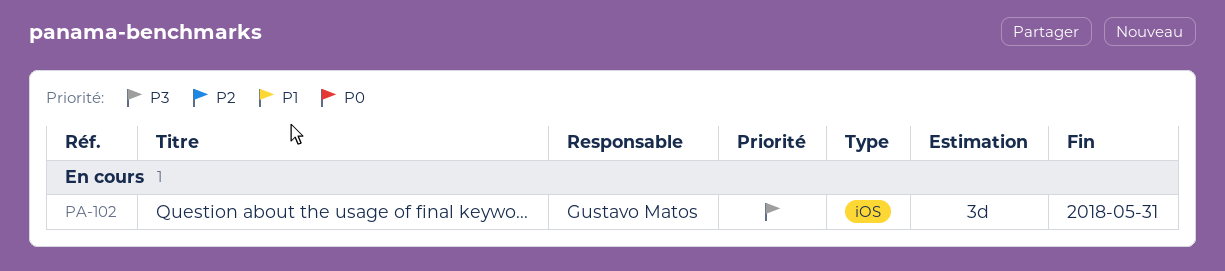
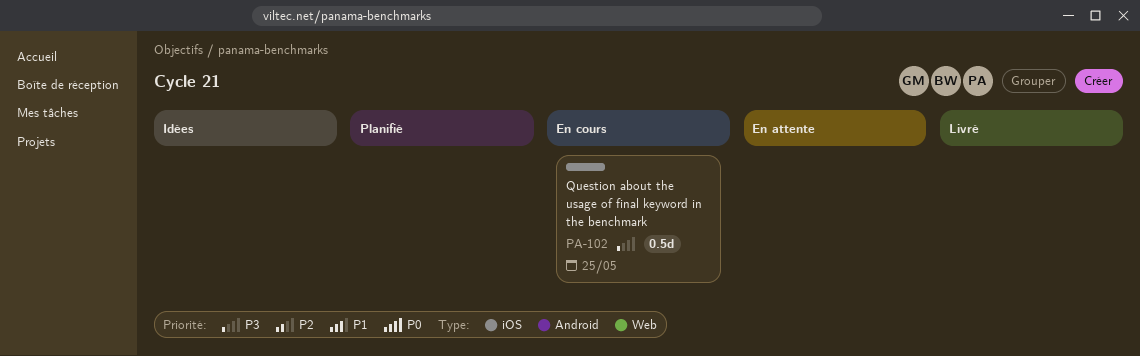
PA-102, estimate: 3d -> 0.5d
PA-102, due: May 31 -> May 25

